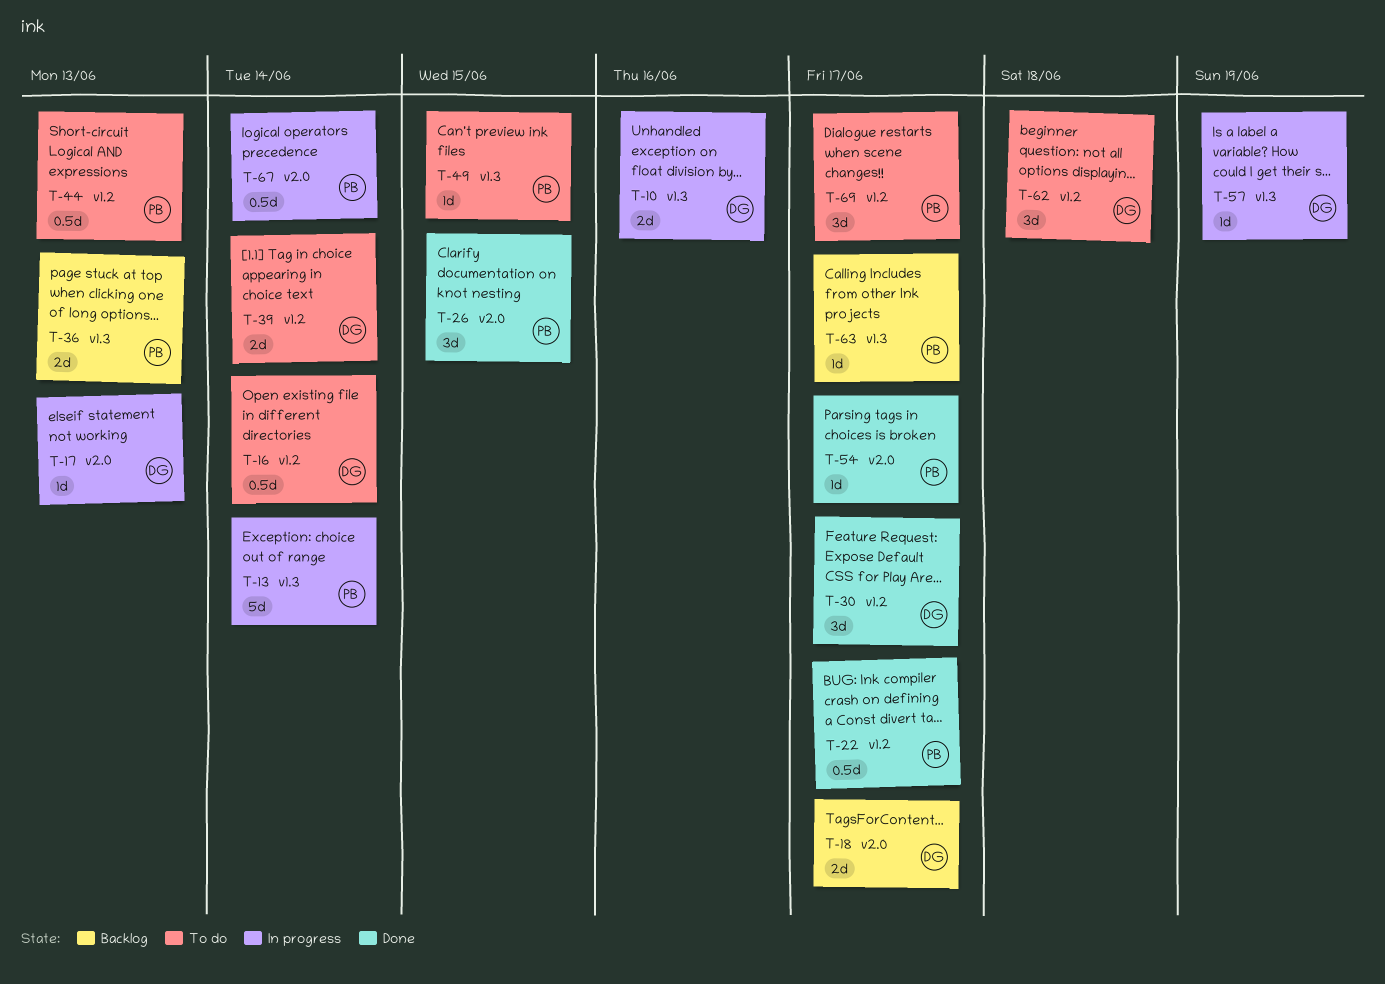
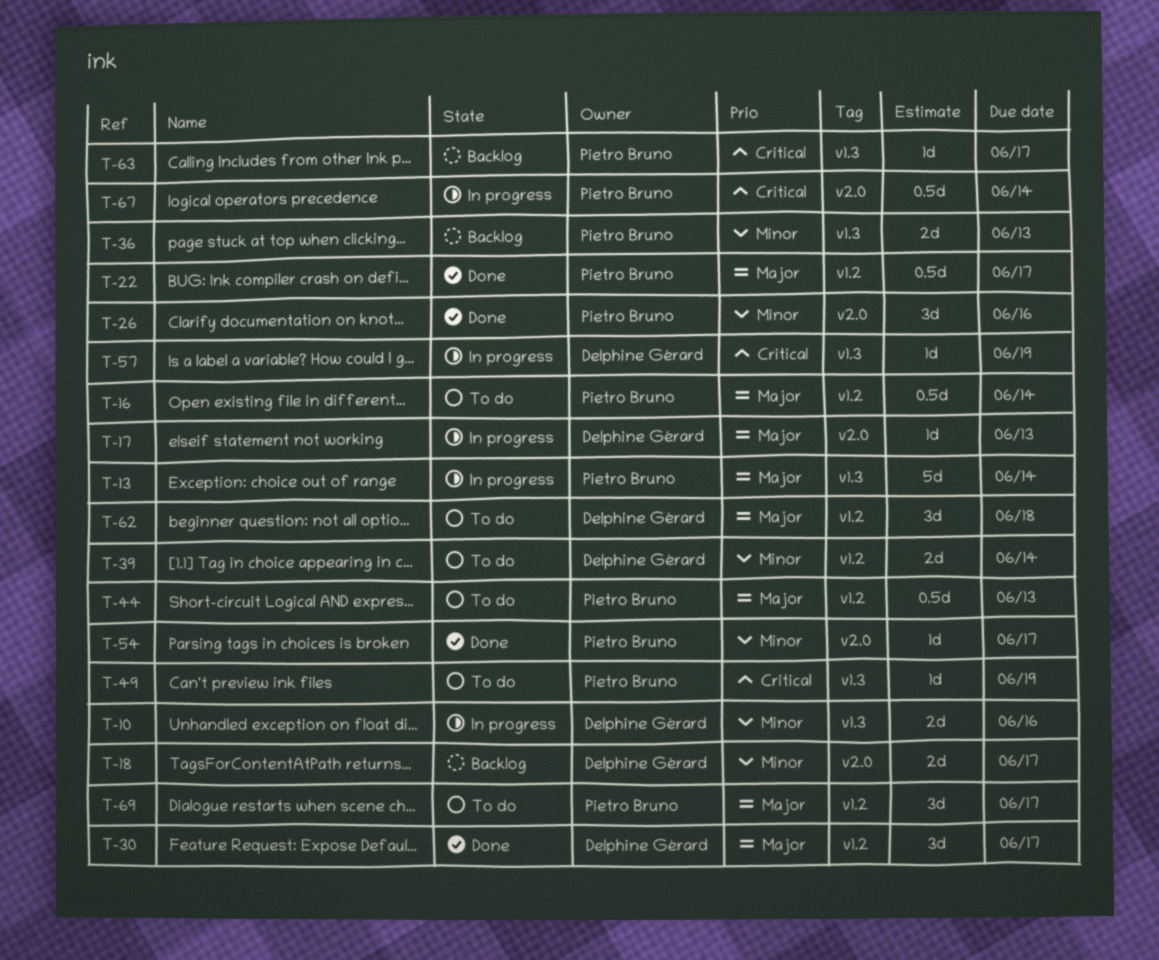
T-16, owner: Delphine Gérard -> Pietro Bruno
T-26, due: Jun 15 -> Jun 16
T-49, due: Jun 15 -> Jun 19

